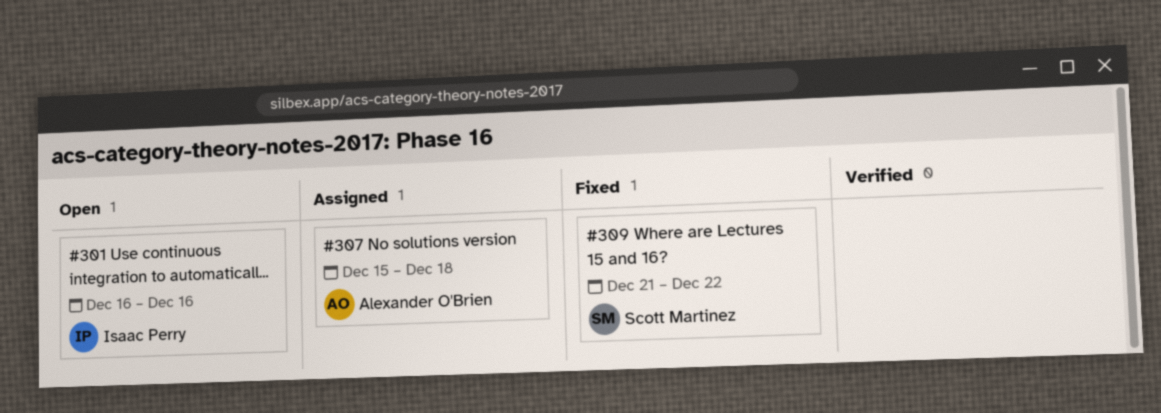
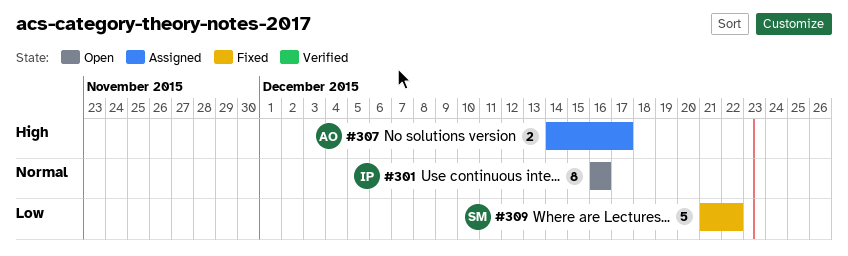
#307, start: Dec 15 -> Dec 14
#307, due: Dec 18 -> Dec 17

